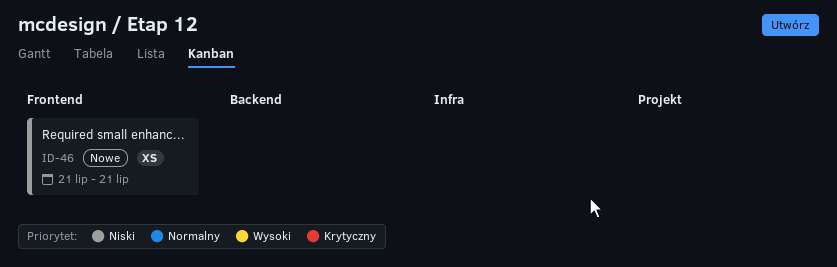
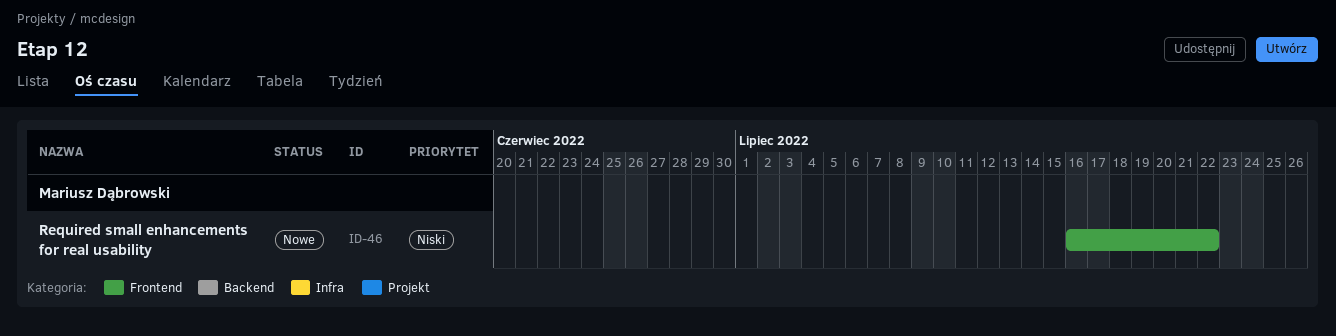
ID-46, start: Jul 21 -> Jul 16
ID-46, due: Jul 21 -> Jul 22

